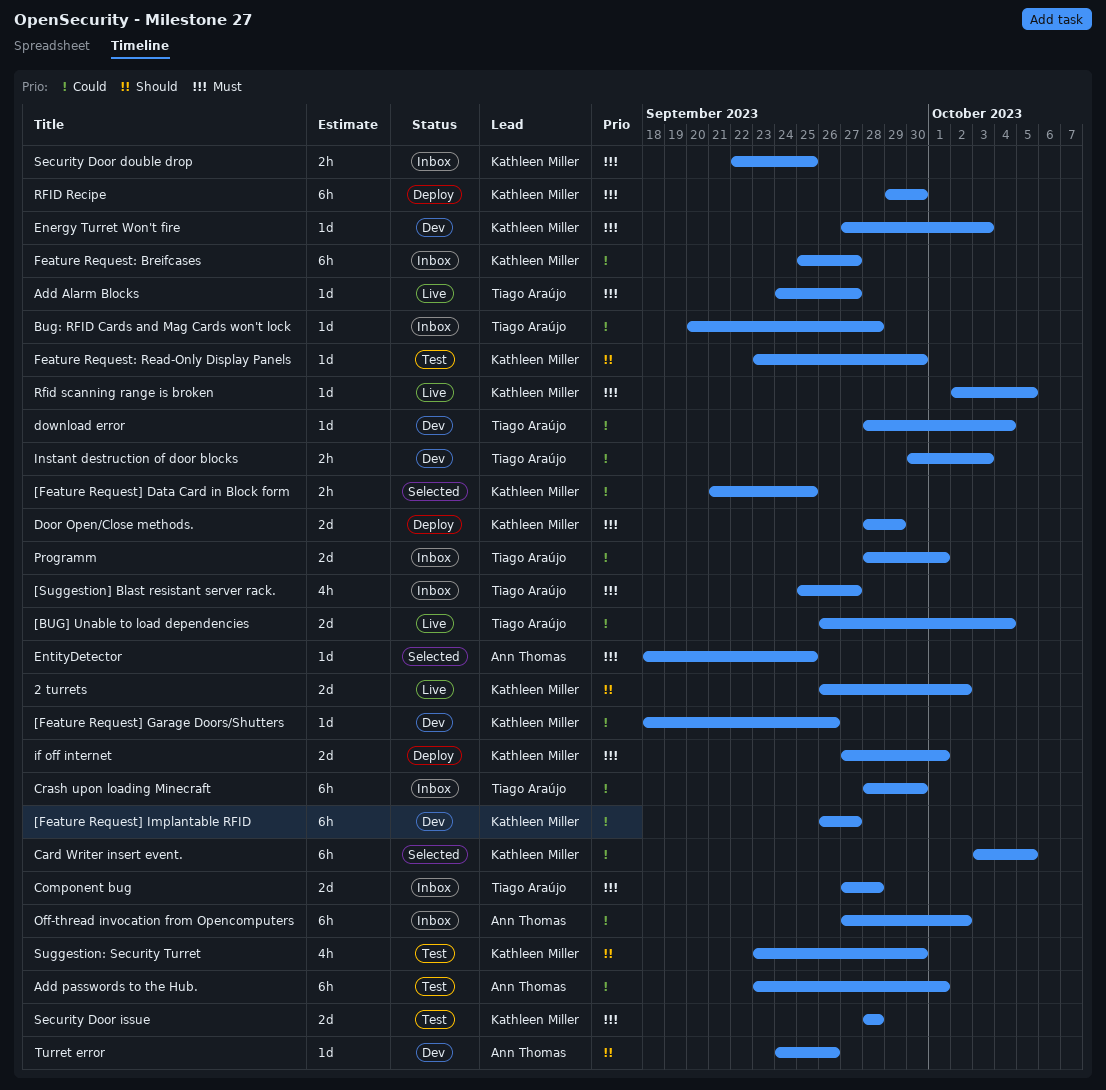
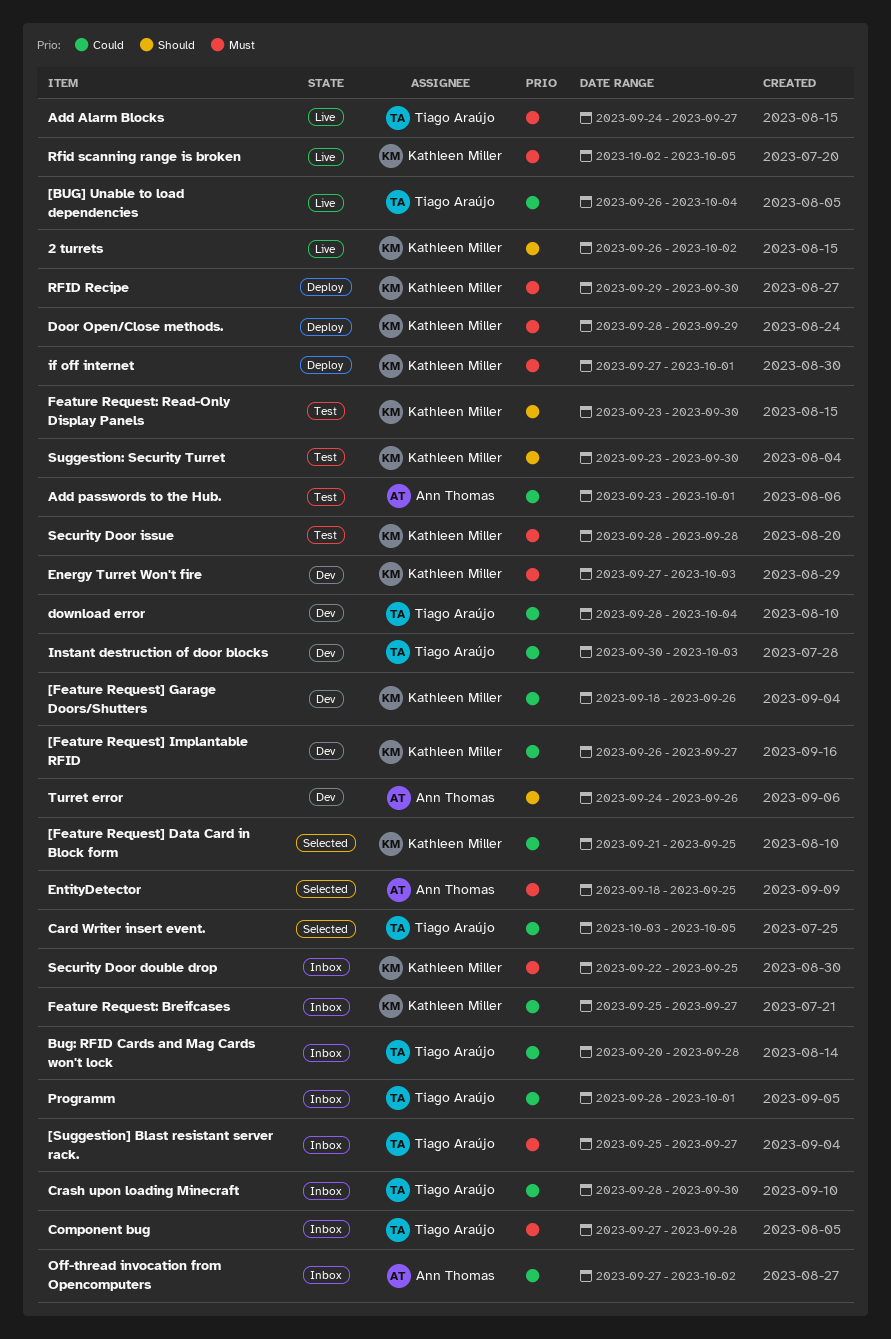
Card Writer insert event., owner: Kathleen Miller -> Tiago Araújo

